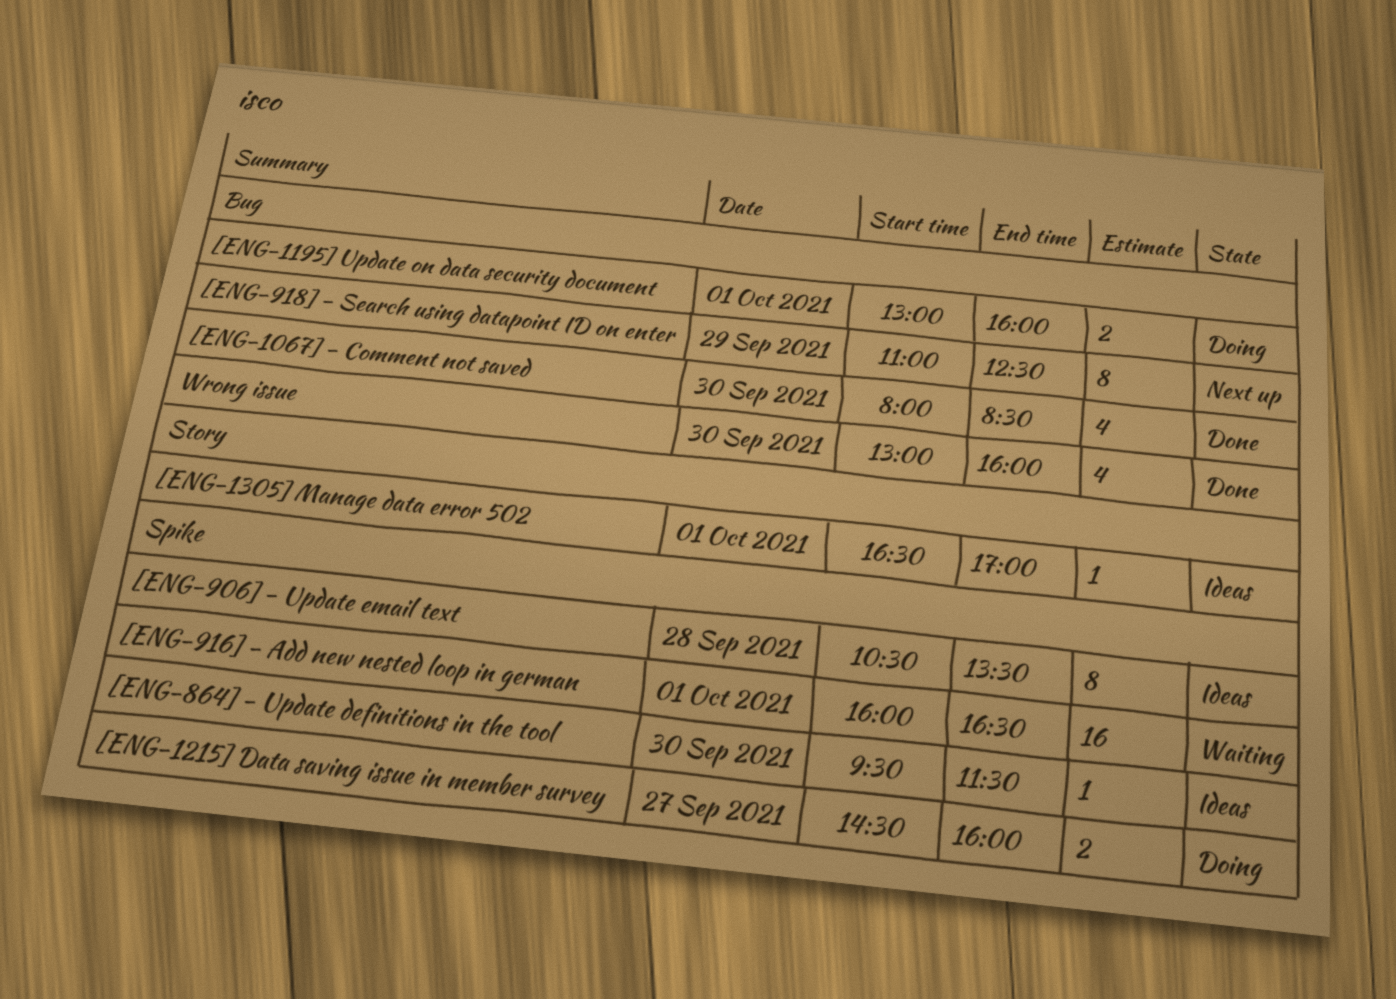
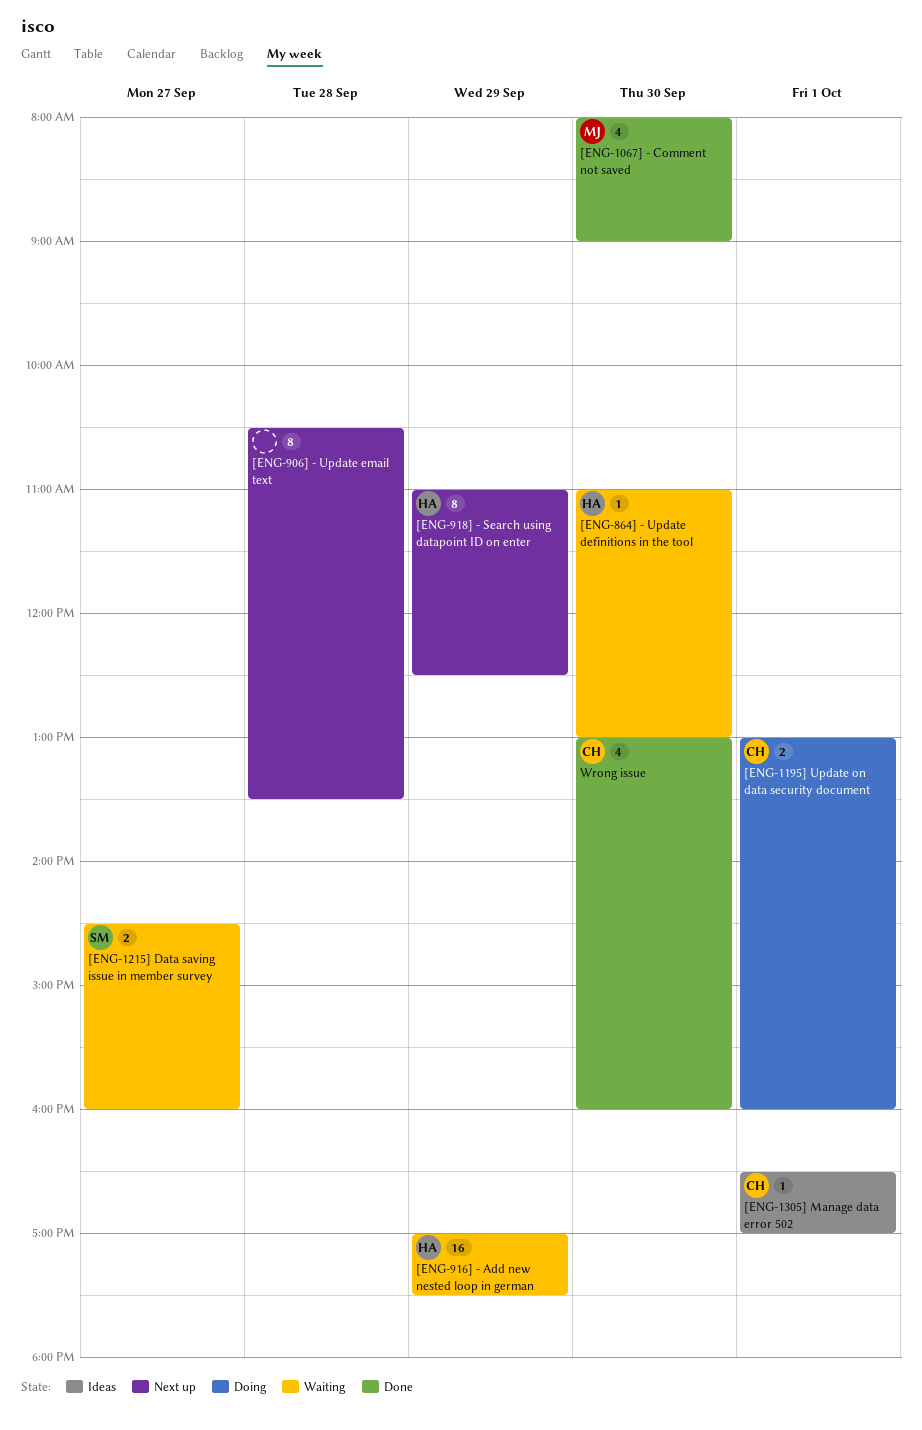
[ENG-1067] - Comment not saved, ends: 08:30 -> 09:00
[ENG-1215] Data saving issue in member survey, status: Doing -> Waiting
[ENG-864] - Update definitions in the tool, status: Ideas -> Waiting
[ENG-864] - Update definitions in the tool, begins: 09:30 -> 11:00
[ENG-864] - Update definitions in the tool, ends: 11:30 -> 13:00
[ENG-906] - Update email text, status: Ideas -> Next up
[ENG-916] - Add new nested loop in german, day: Oct 1 -> Sep 29
[ENG-916] - Add new nested loop in german, begins: 16:00 -> 17:00
[ENG-916] - Add new nested loop in german, ends: 16:30 -> 17:30

